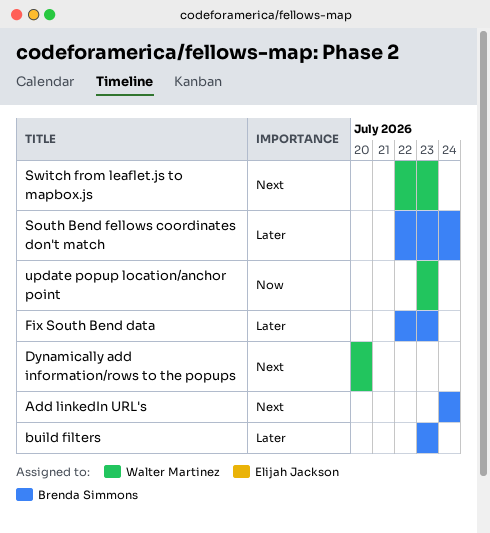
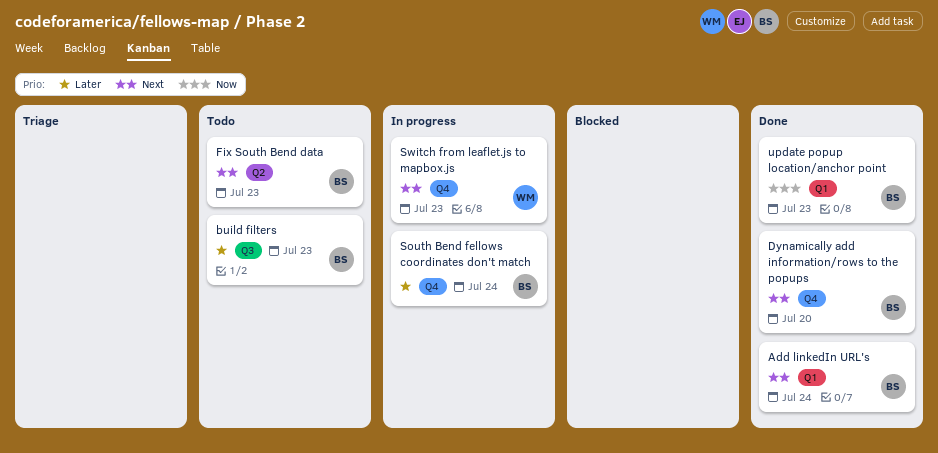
Dynamically add information/rows to the popups, owner: Walter Martinez -> Brenda Simmons
Fix South Bend data, priority: Later -> Next
update popup location/anchor point, owner: Walter Martinez -> Brenda Simmons

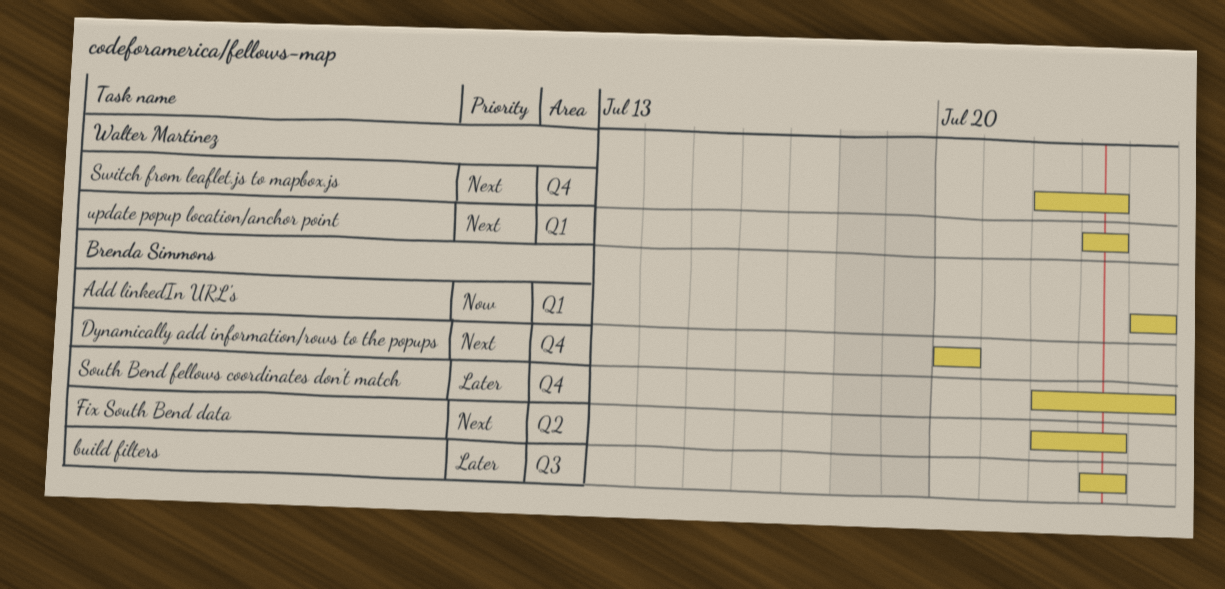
Add linkedIn URL's, priority: Next -> Now
update popup location/anchor point, owner: Brenda Simmons -> Walter Martinez
update popup location/anchor point, priority: Now -> Next

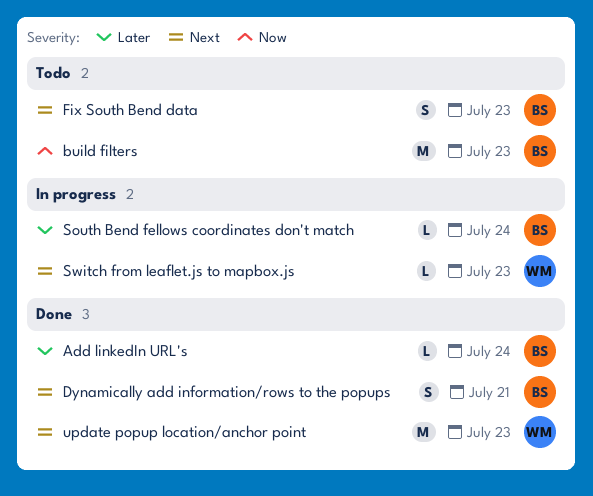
Add linkedIn URL's, priority: Now -> Later
build filters, priority: Later -> Now
Dynamically add information/rows to the popups, due: Jul 20 -> Jul 21

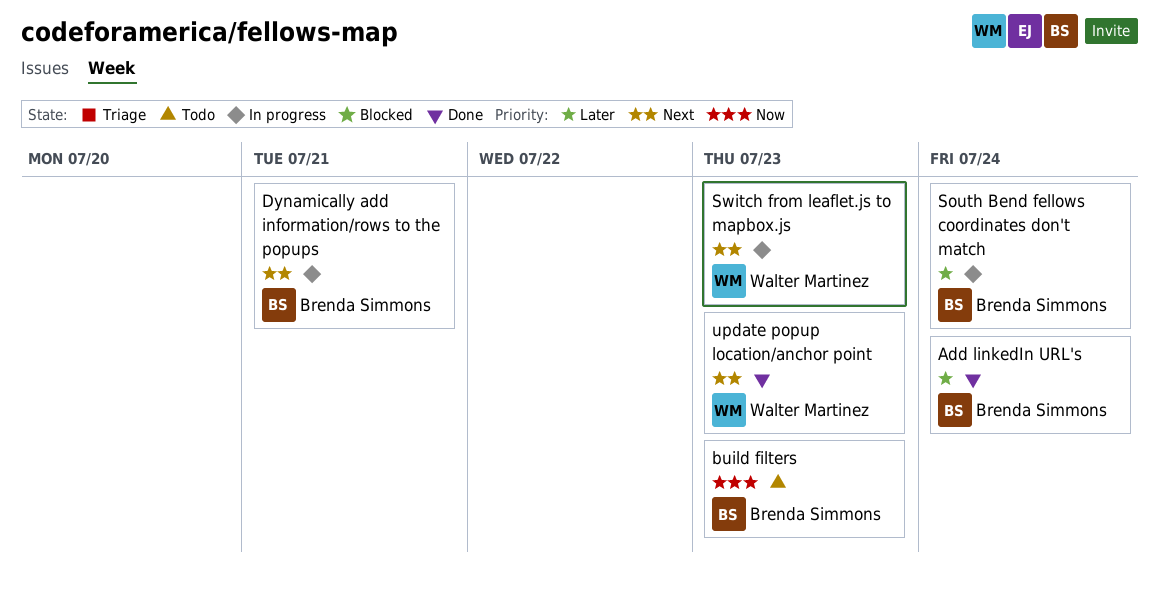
Dynamically add information/rows to the popups, status: Done -> In progress
Fix South Bend data: present -> none

